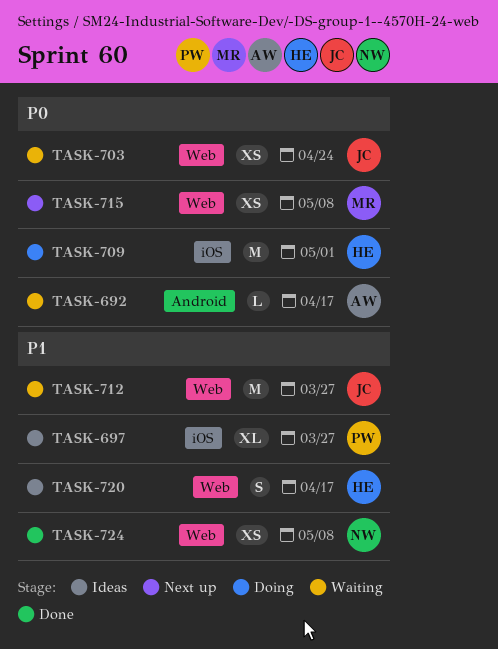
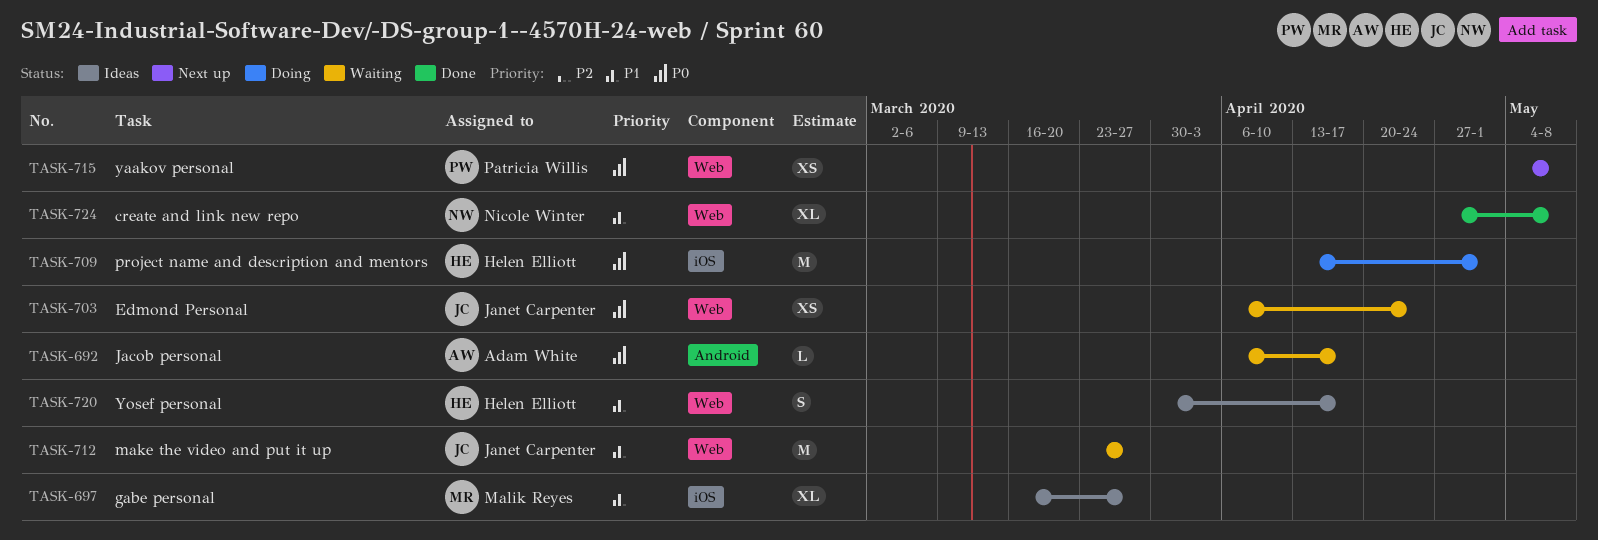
TASK-697, owner: Patricia Willis -> Malik Reyes
TASK-715, owner: Malik Reyes -> Patricia Willis
TASK-724, estimate: XS -> XL

